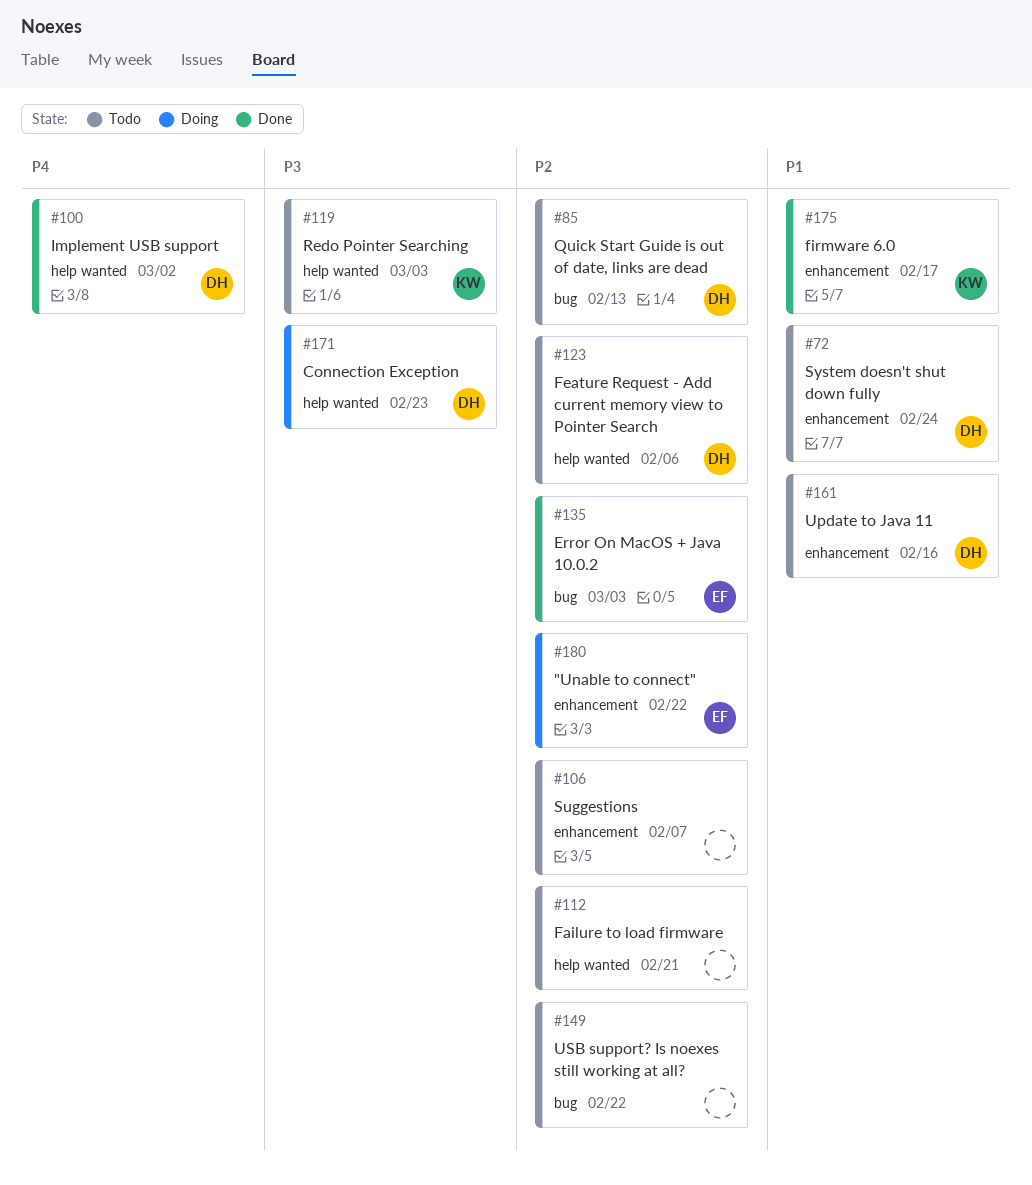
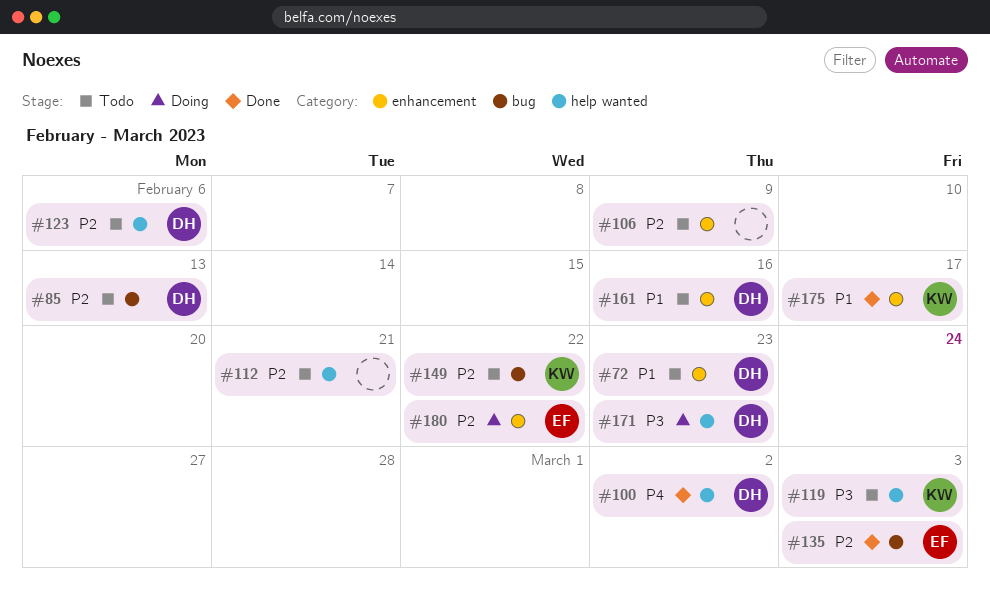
#72, due: Feb 24 -> Feb 23
#106, due: Feb 7 -> Feb 9
#149, owner: none -> KW

